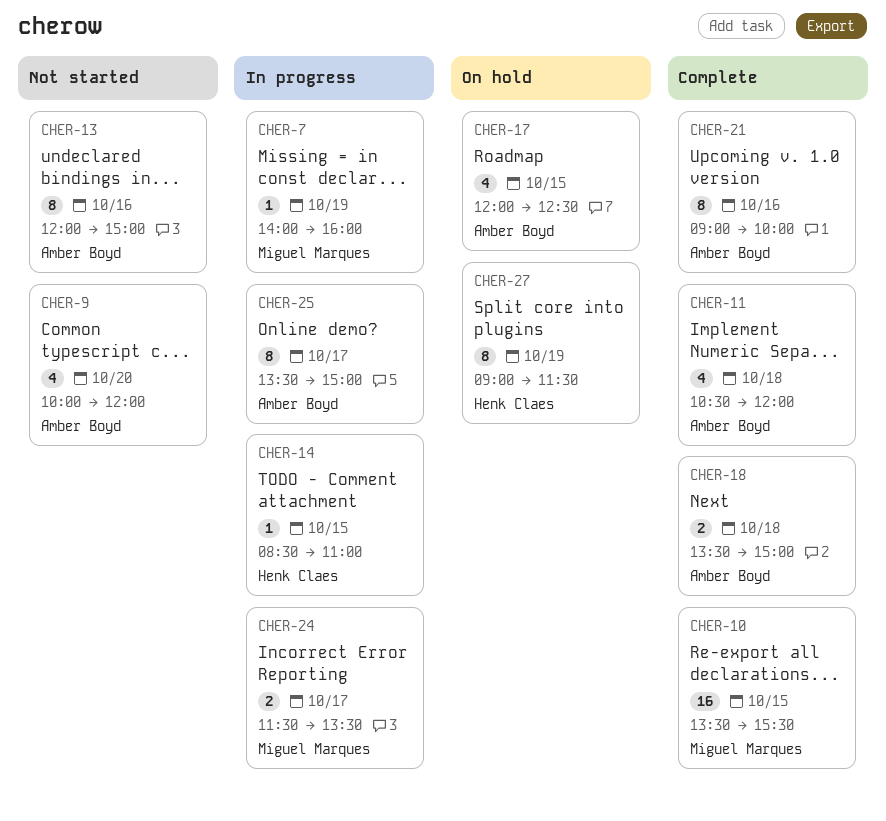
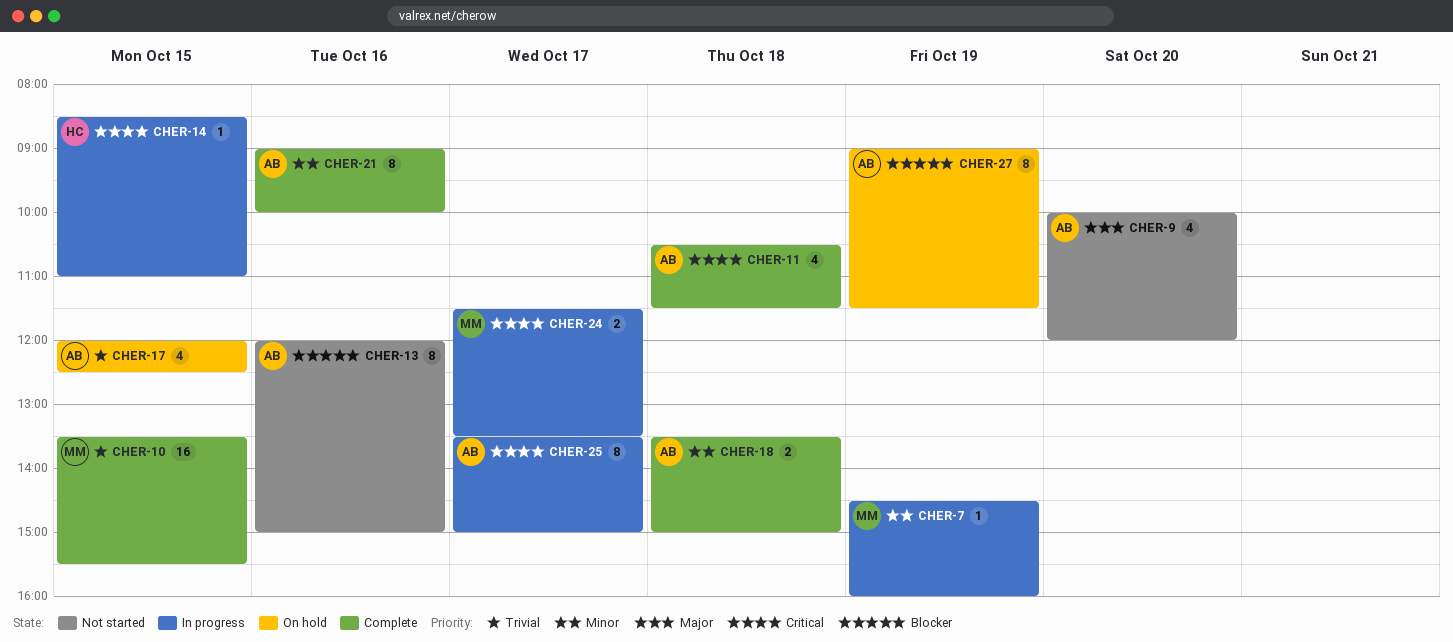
CHER-7, begins: 14:00 -> 14:30
CHER-11, ends: 12:00 -> 11:30
CHER-27, owner: Henk Claes -> Amber Boyd

